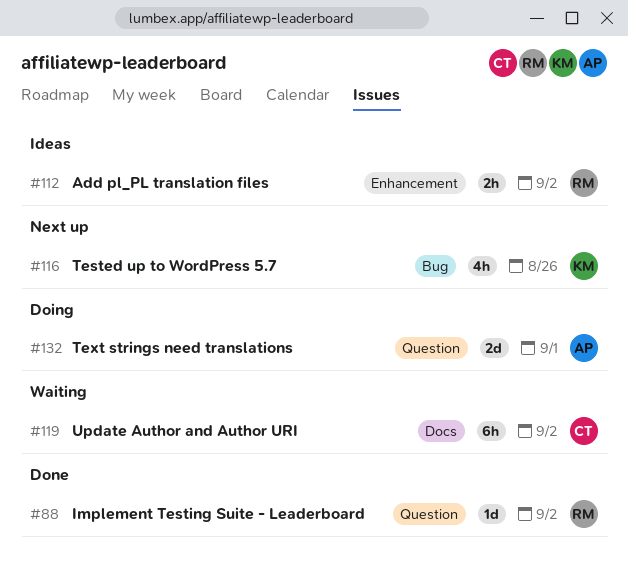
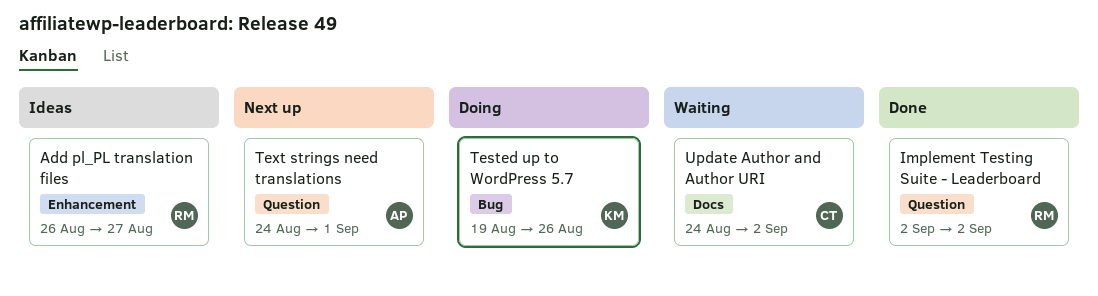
Add pl_PL translation files, due: Sep 2 -> Aug 27
Tested up to WordPress 5.7, status: Next up -> Doing
Text strings need translations, status: Doing -> Next up

